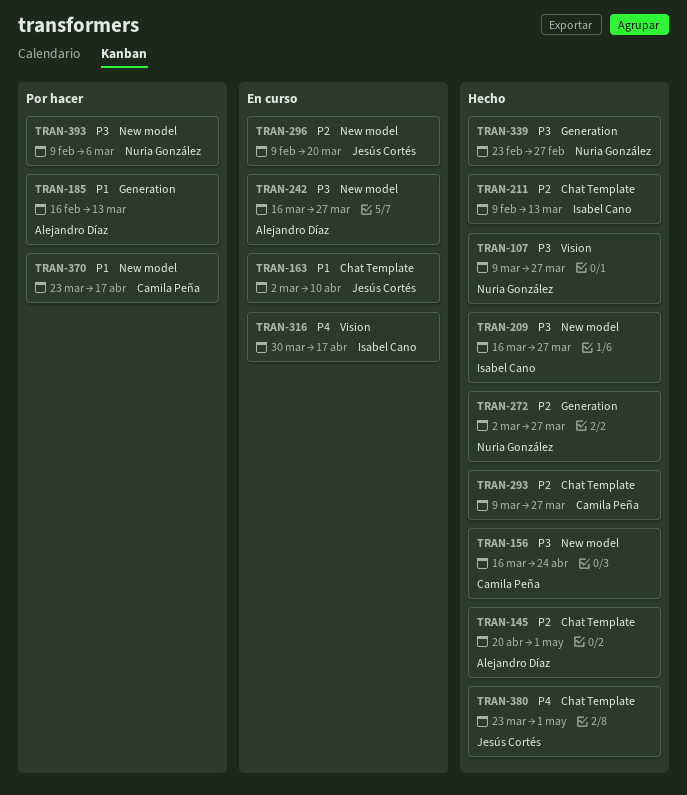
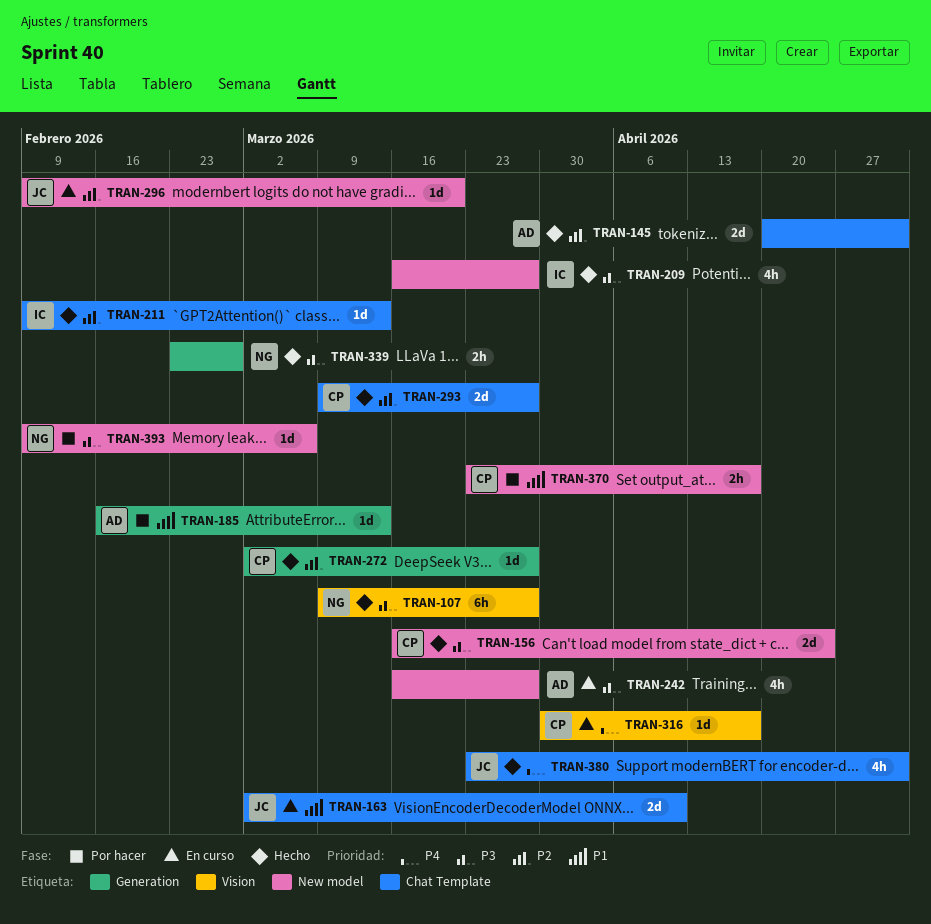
TRAN-272, owner: Nuria González -> Camila Peña
TRAN-316, owner: Isabel Cano -> Camila Peña

